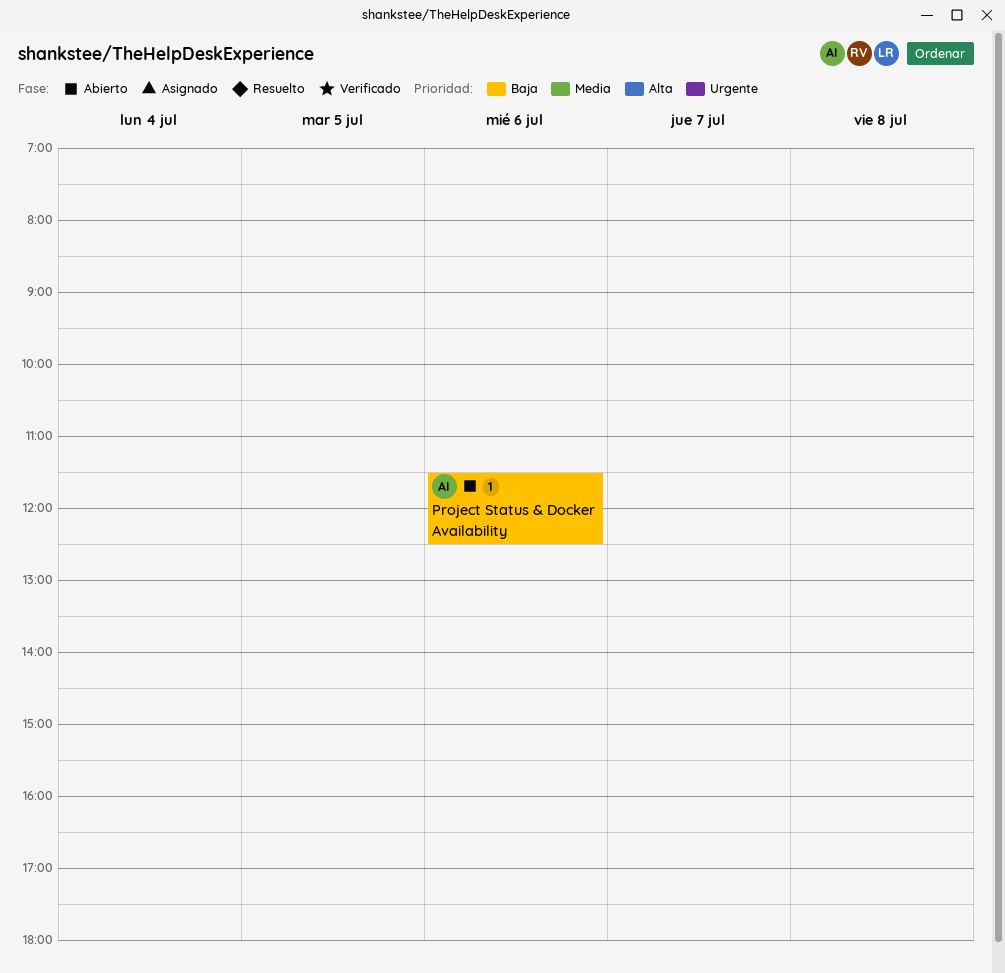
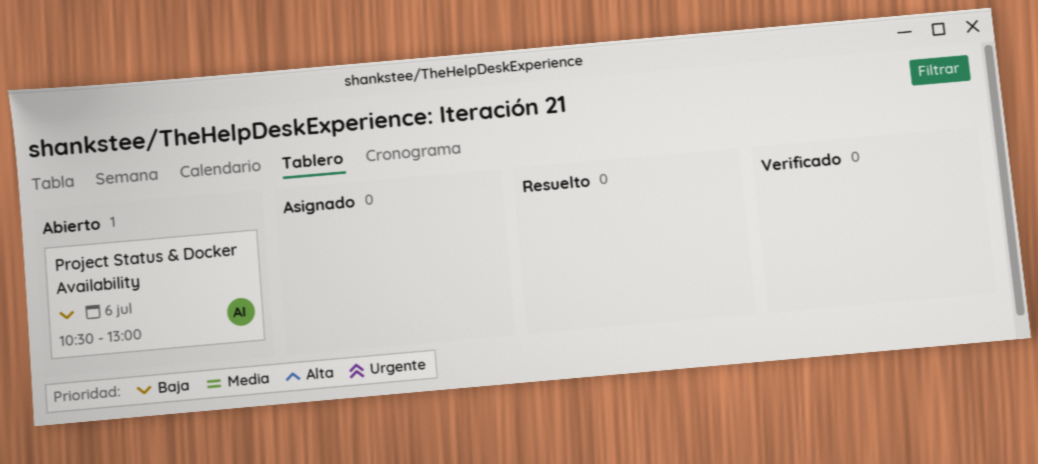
Project Status & Docker Availability, begins: 11:30 -> 10:30
Project Status & Docker Availability, ends: 12:30 -> 13:00

